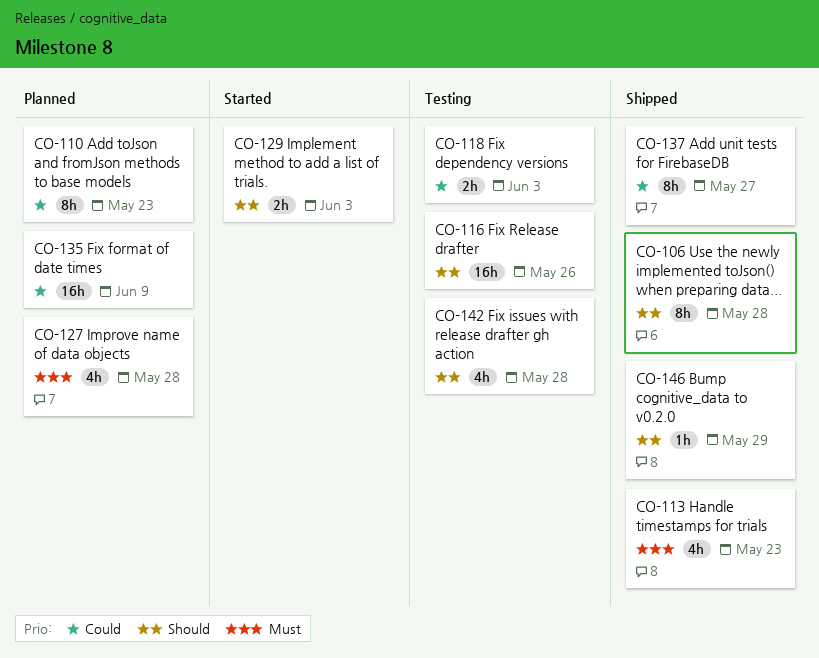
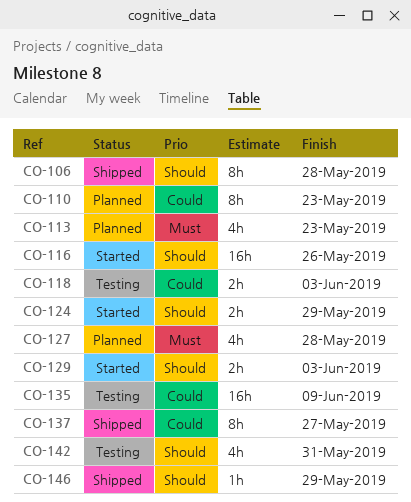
CO-113, status: Shipped -> Planned
CO-116, status: Testing -> Started
CO-124: none -> present
CO-135, status: Planned -> Testing
CO-142, due: May 28 -> May 31

